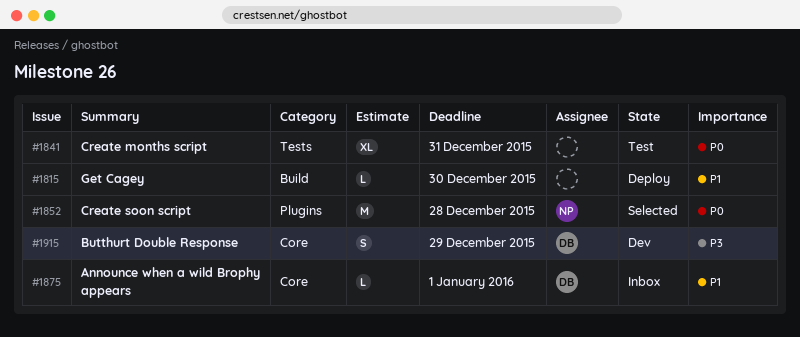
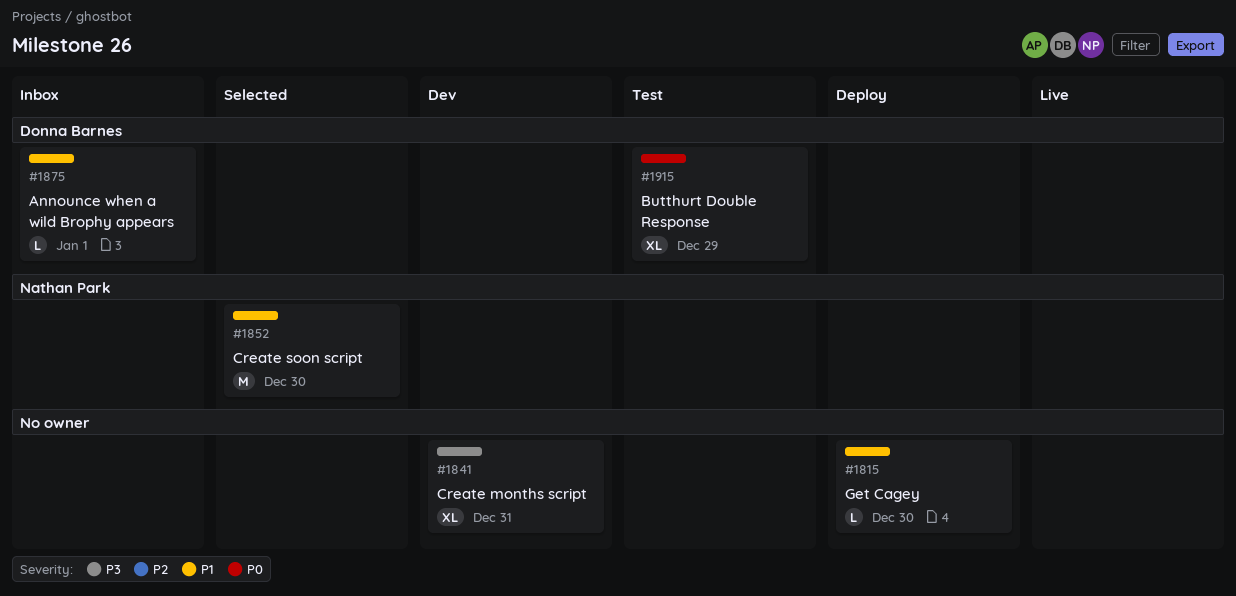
#1841, status: Test -> Dev
#1841, priority: P0 -> P3
#1852, priority: P0 -> P1
#1852, due: Dec 28 -> Dec 30
#1915, status: Dev -> Test
#1915, priority: P3 -> P0
#1915, estimate: S -> XL

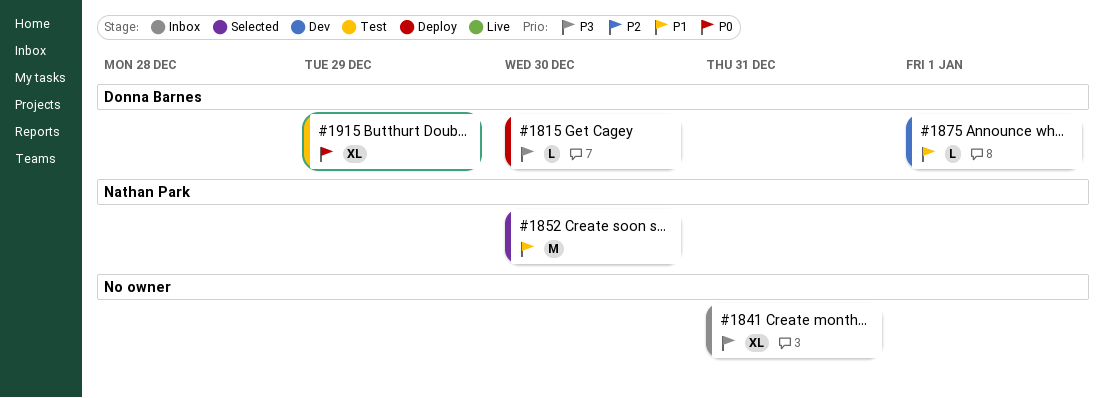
#1815, owner: none -> Donna Barnes
#1815, priority: P1 -> P3
#1841, status: Dev -> Inbox
#1875, status: Inbox -> Dev

